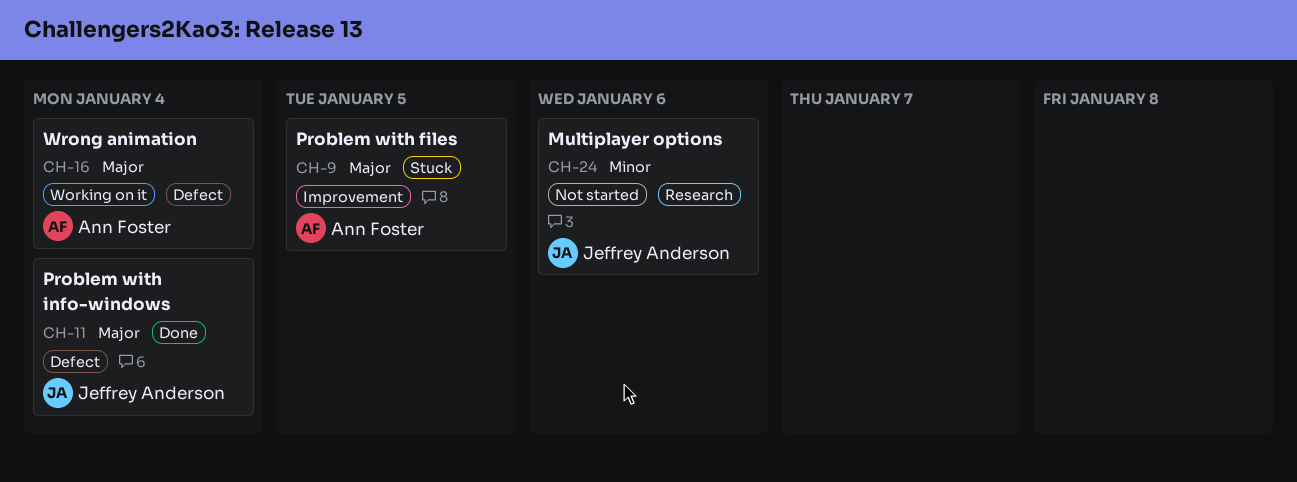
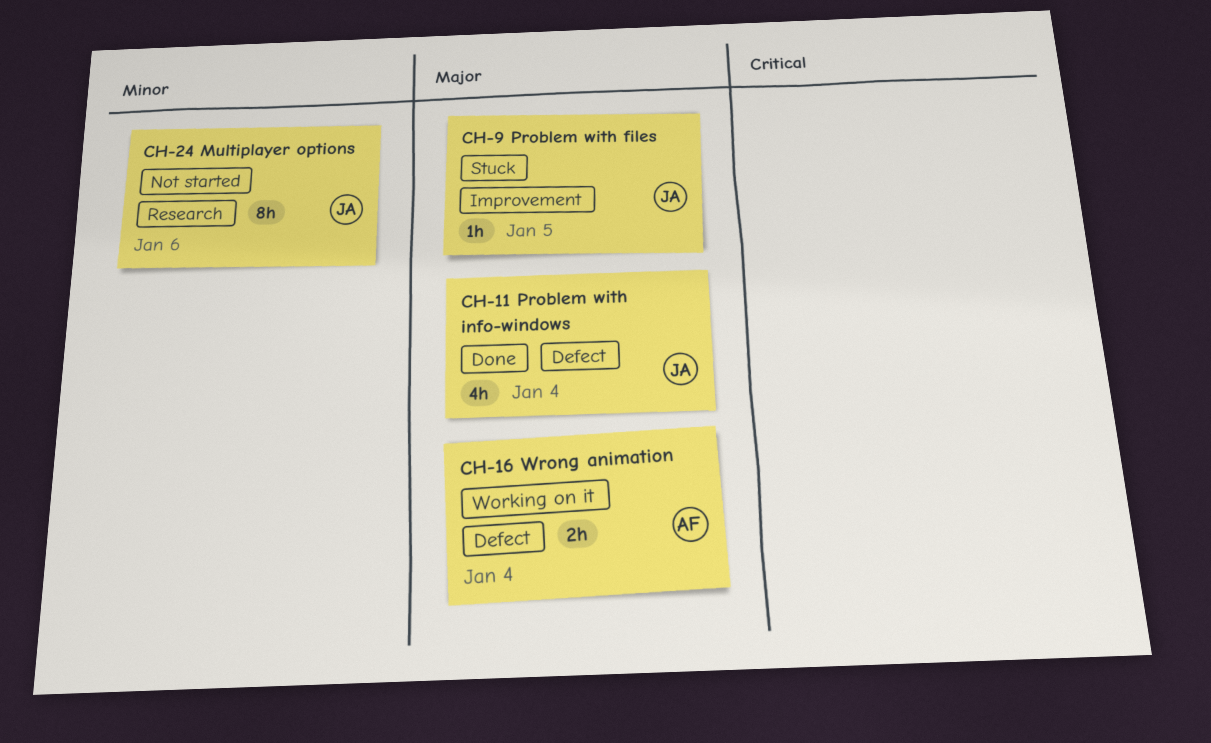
CH-9, owner: Ann Foster -> Jeffrey Anderson

